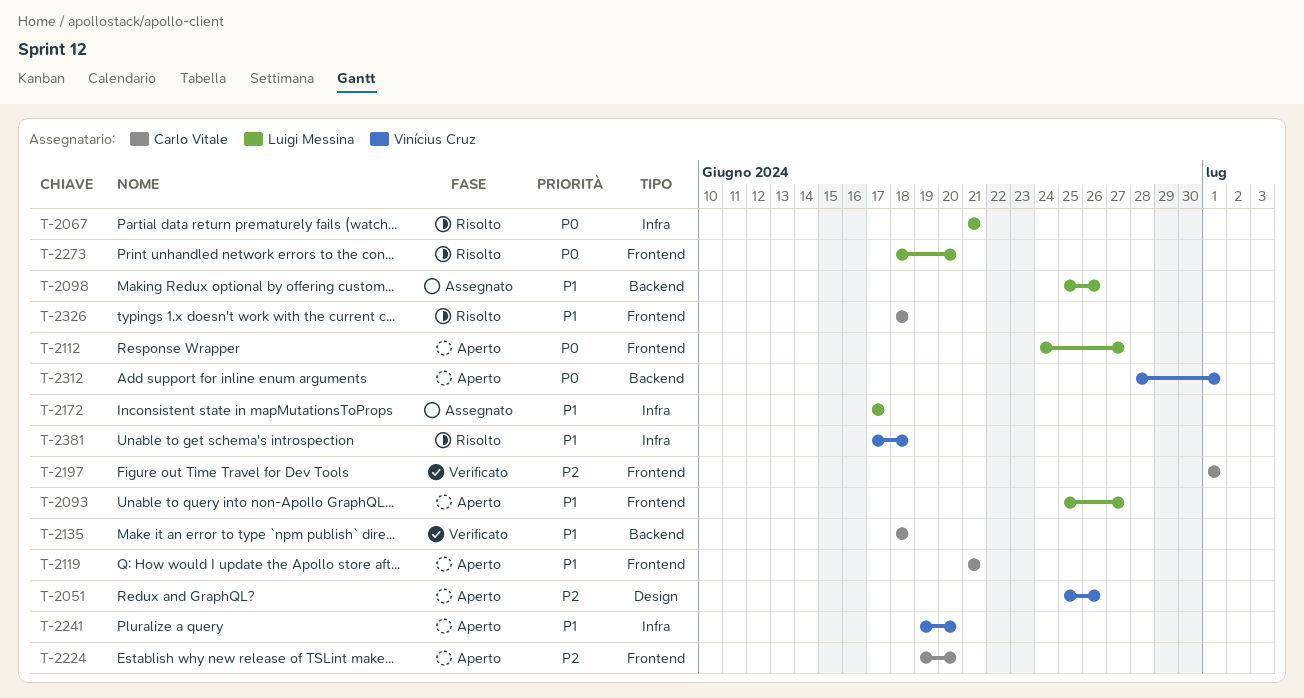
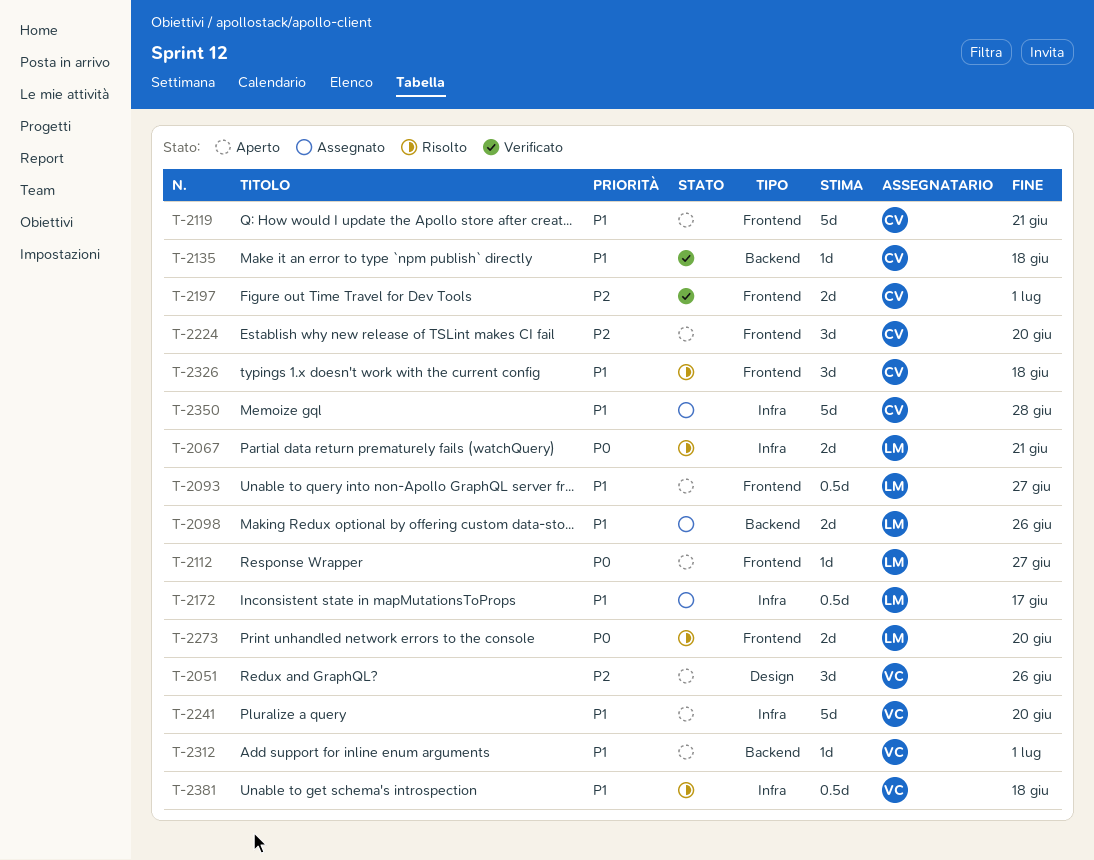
T-2312, priority: P0 -> P1
T-2350: none -> present

